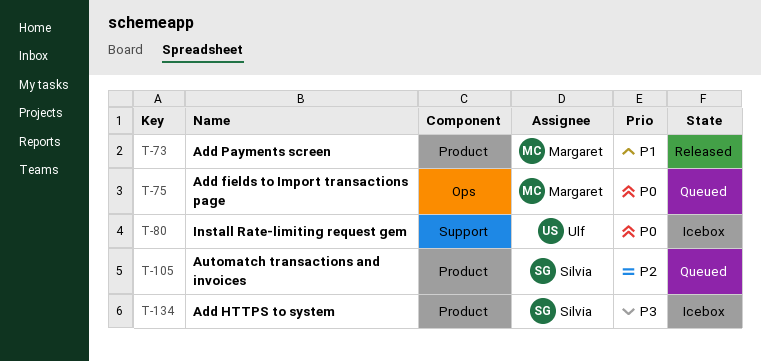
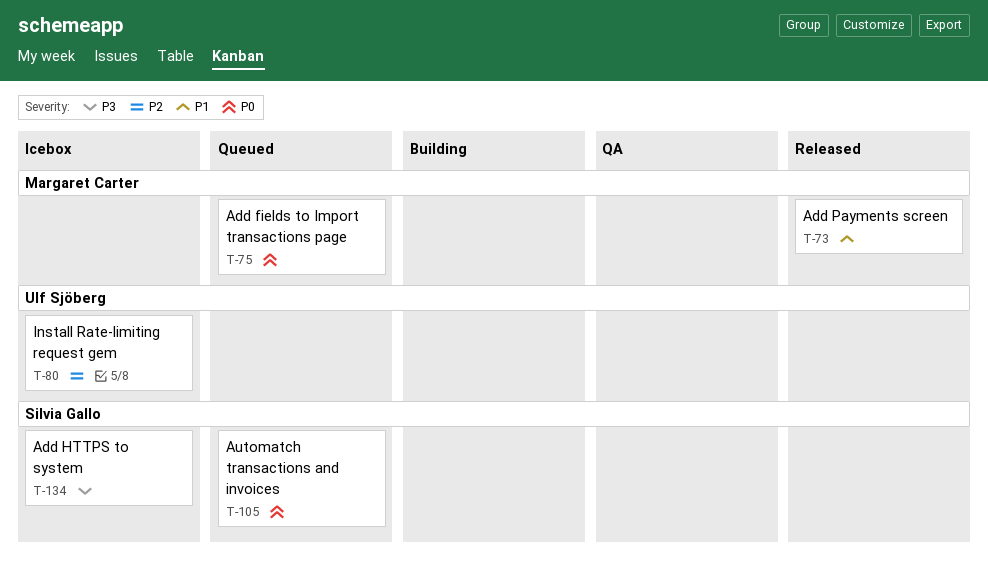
T-80, priority: P0 -> P2
T-105, priority: P2 -> P0

